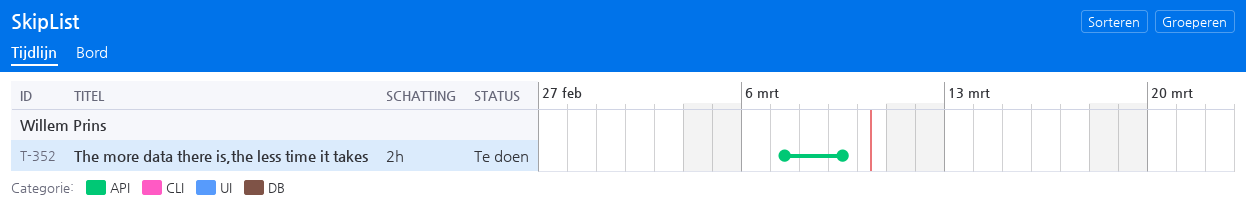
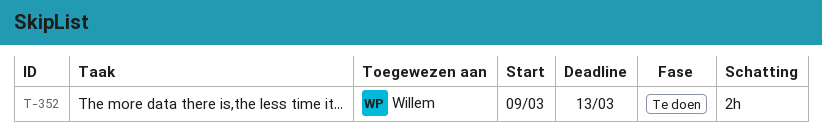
T-352, start: Mar 7 -> Mar 9
T-352, due: Mar 9 -> Mar 13

